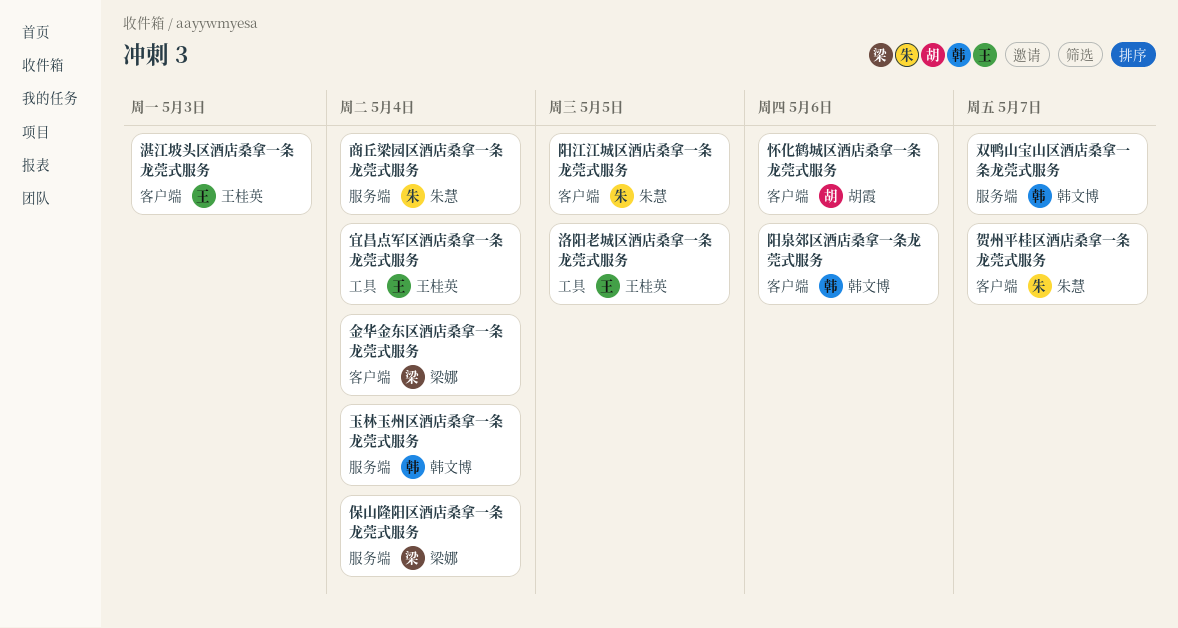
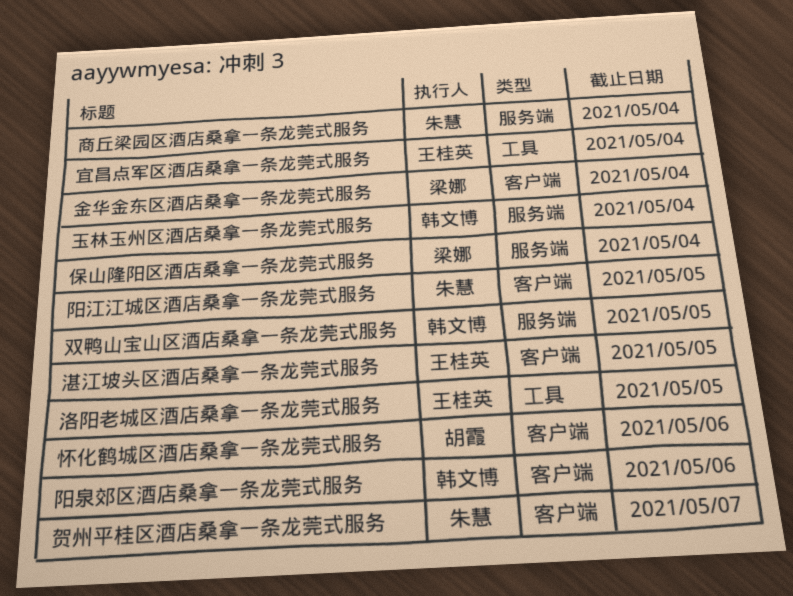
双鸭山宝山区酒店桑拿一条龙莞式服务, due: May 7 -> May 5
湛江坡头区酒店桑拿一条龙莞式服务, due: May 3 -> May 5

